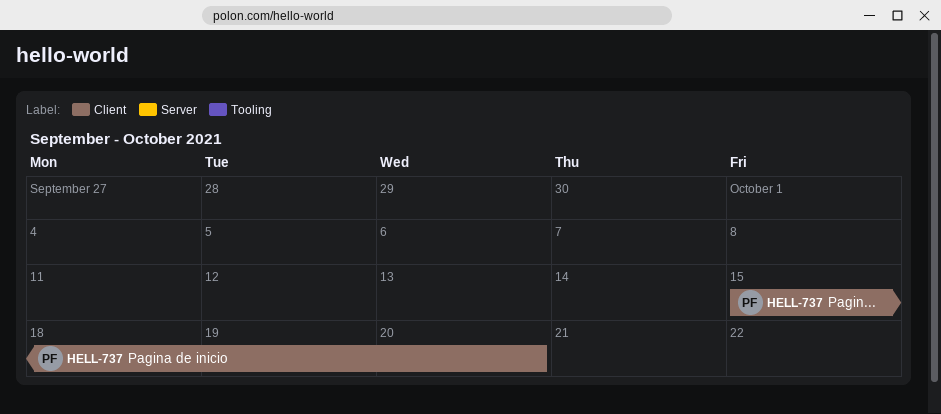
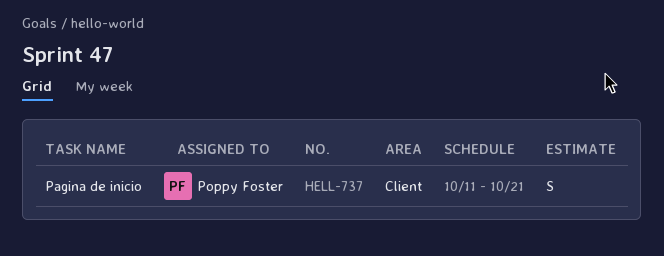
HELL-737, start: Oct 15 -> Oct 11
HELL-737, due: Oct 20 -> Oct 21

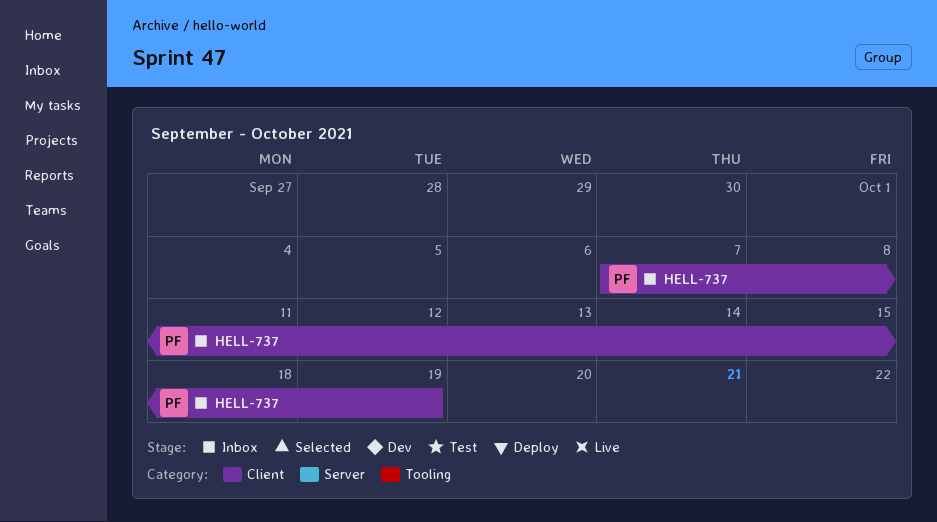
HELL-737, start: Oct 11 -> Oct 7
HELL-737, due: Oct 21 -> Oct 19

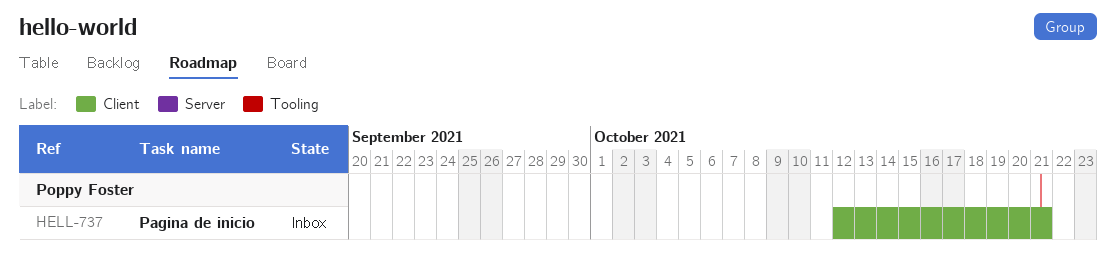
HELL-737, start: Oct 7 -> Oct 12
HELL-737, due: Oct 19 -> Oct 21

